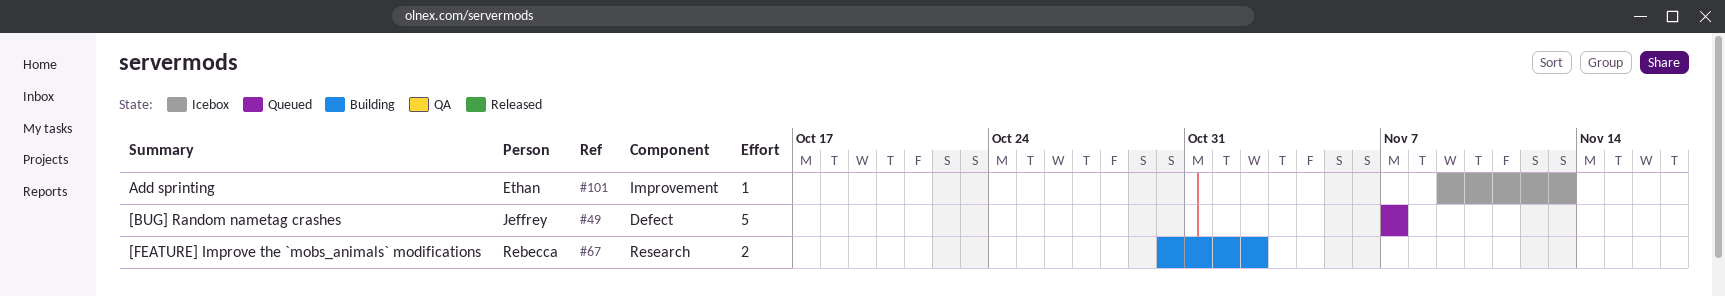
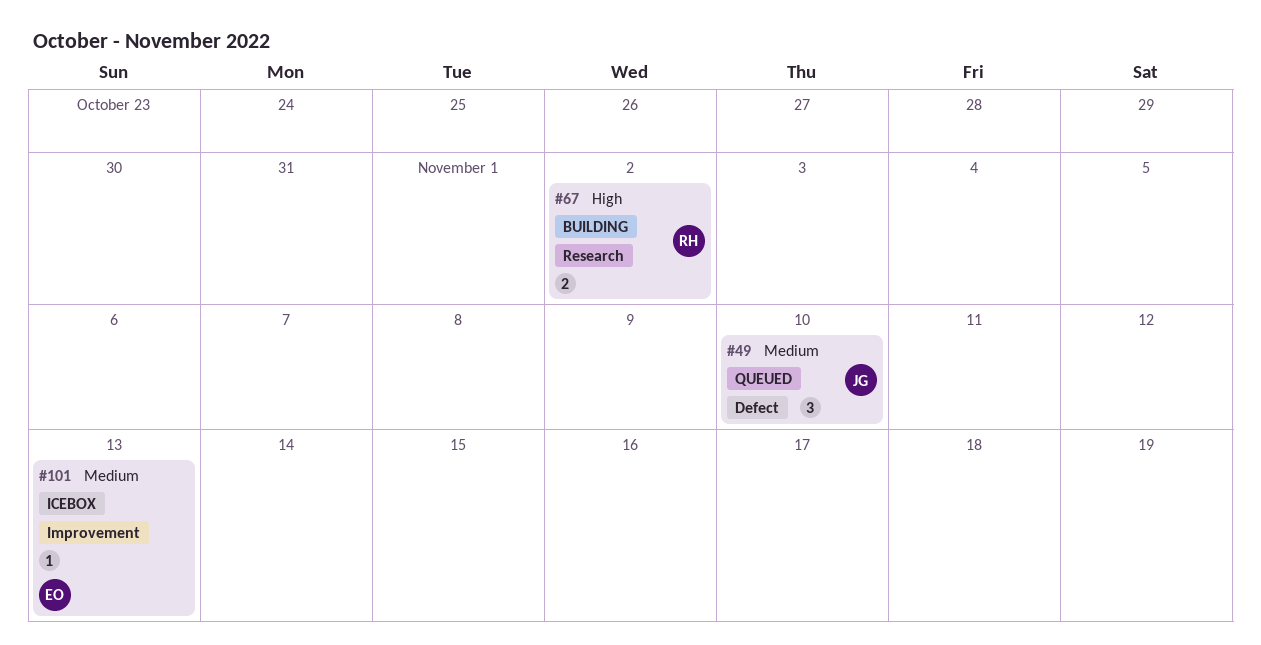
#49, estimate: 5 -> 3
#49, due: Nov 7 -> Nov 10

